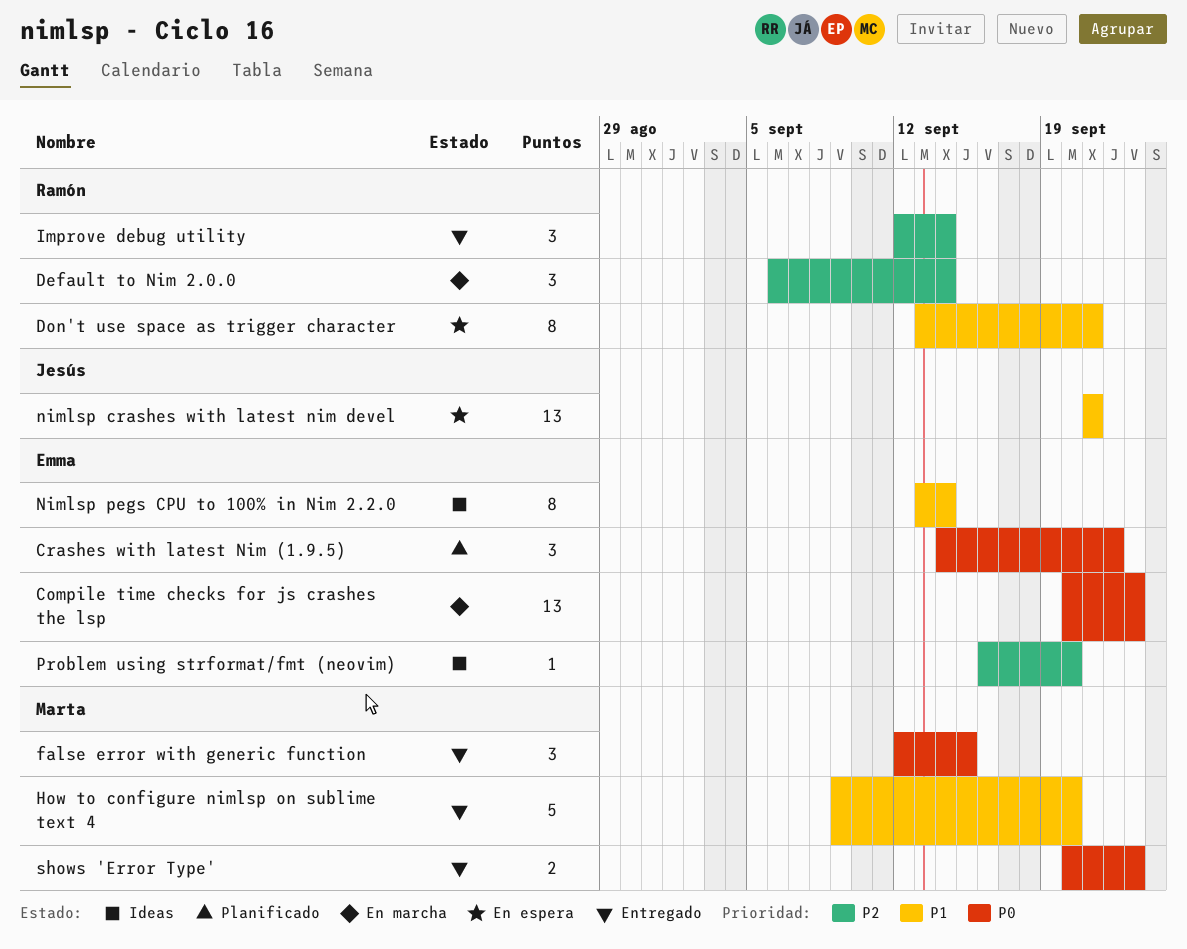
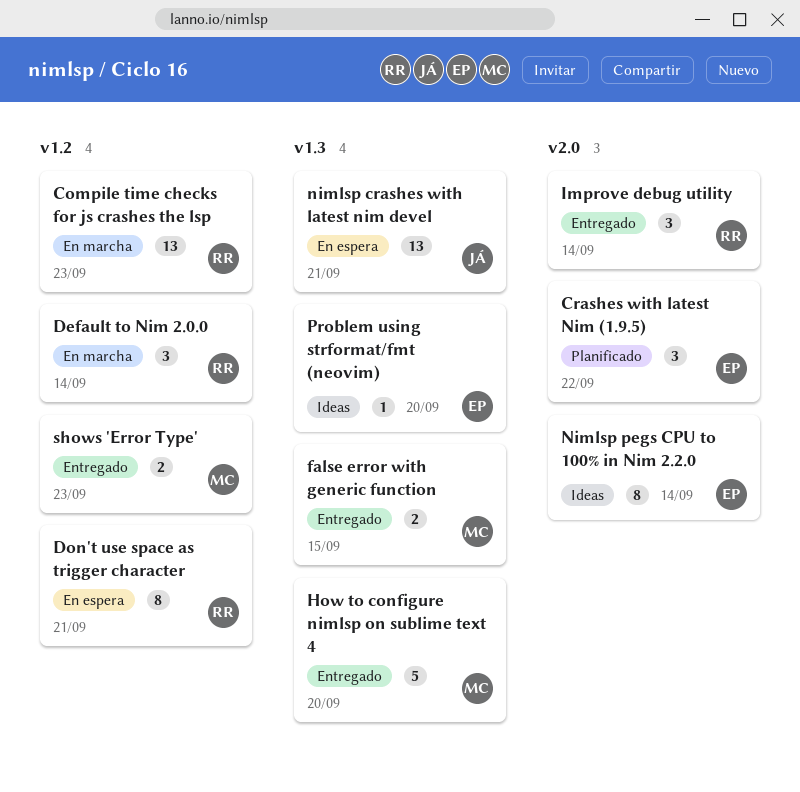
Compile time checks for js crashes the lsp, owner: Emma -> Ramón
false error with generic function, estimate: 3 -> 2

